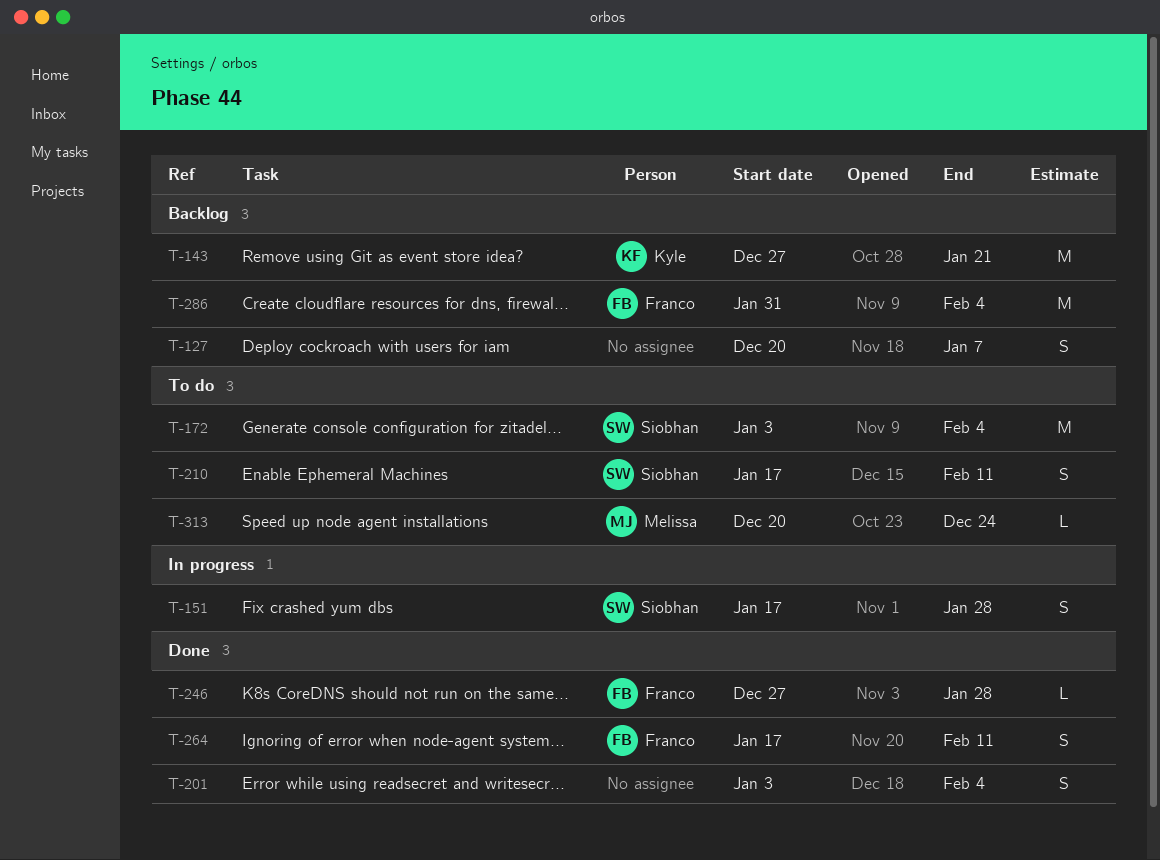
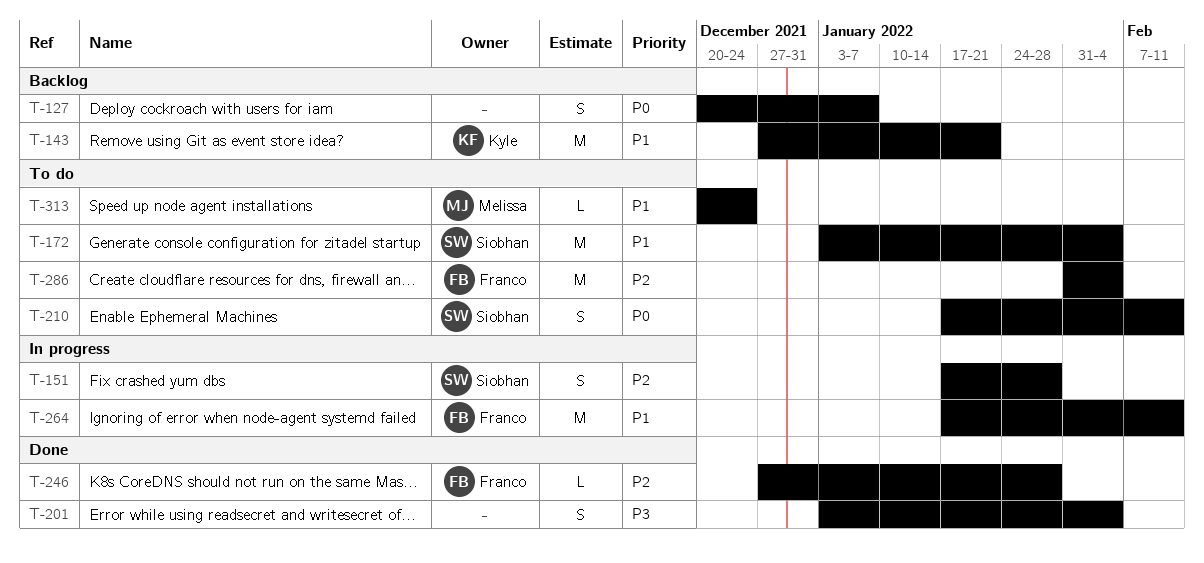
T-264, status: Done -> In progress
T-264, estimate: S -> M
T-286, status: Backlog -> To do

